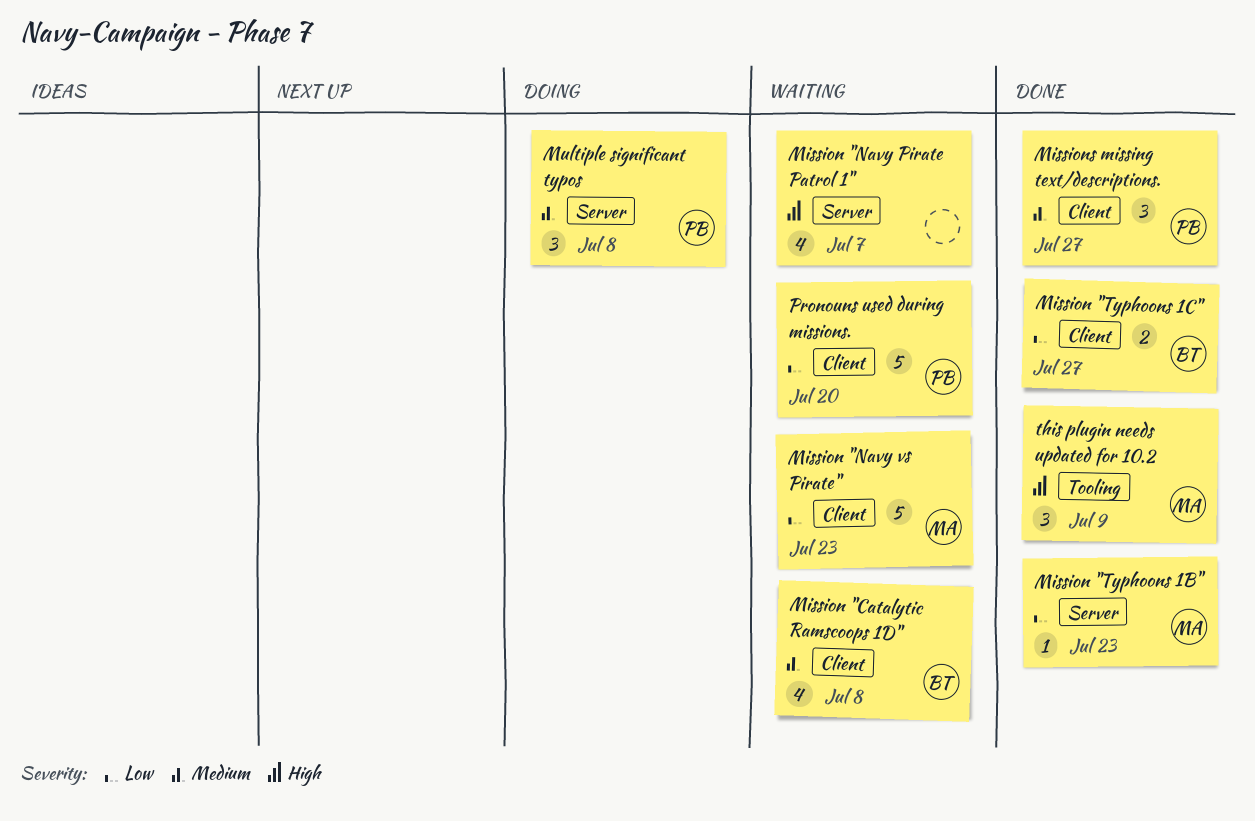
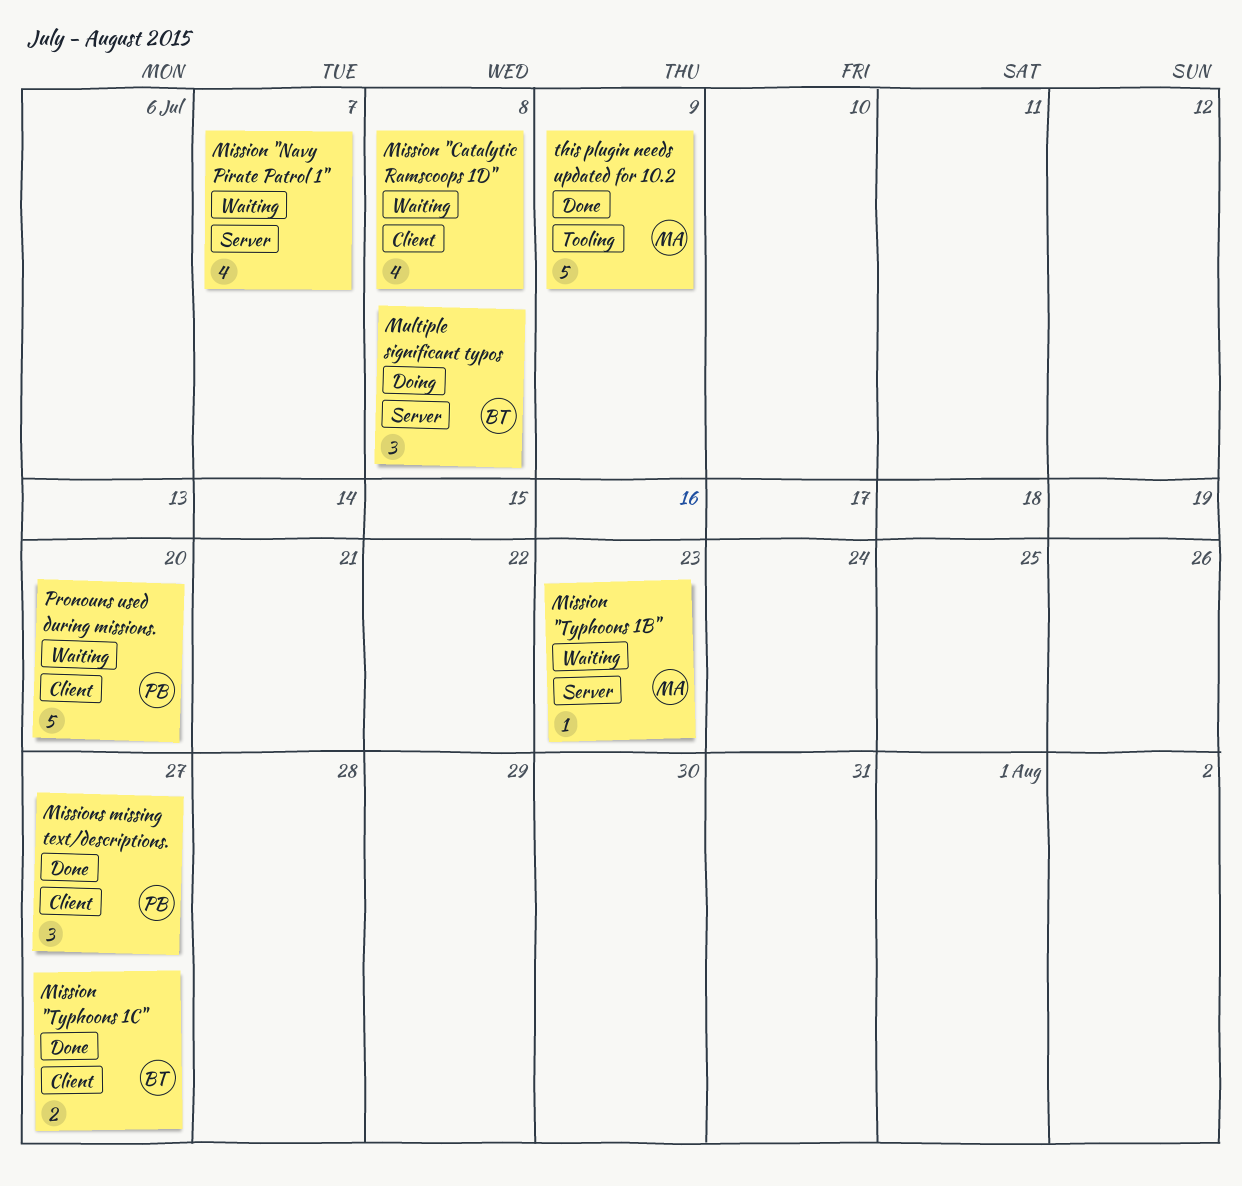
Mission "Catalytic Ramscoops 1D", owner: BT -> none
Mission "Navy vs Pirate": present -> none
Mission "Typhoons 1B", status: Done -> Waiting
Multiple significant typos, owner: PB -> BT
this plugin needs updated for 10.2, estimate: 3 -> 5

